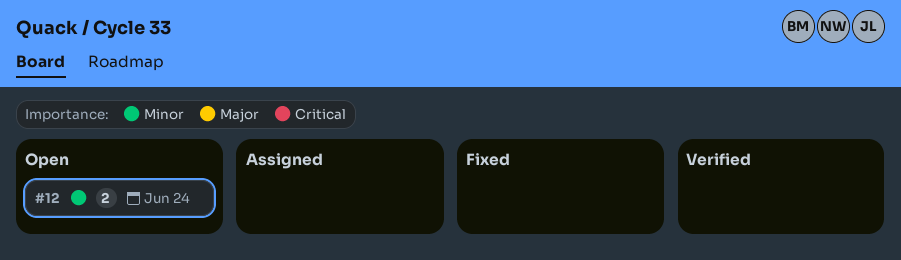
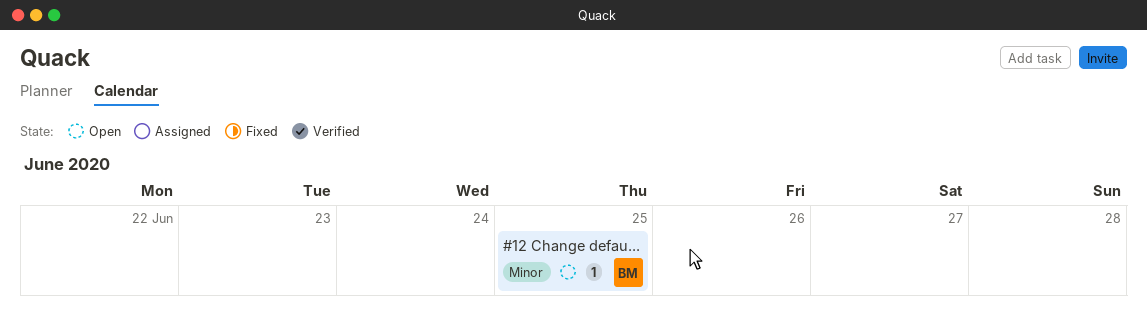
#12, estimate: 2 -> 1
#12, due: Jun 24 -> Jun 25

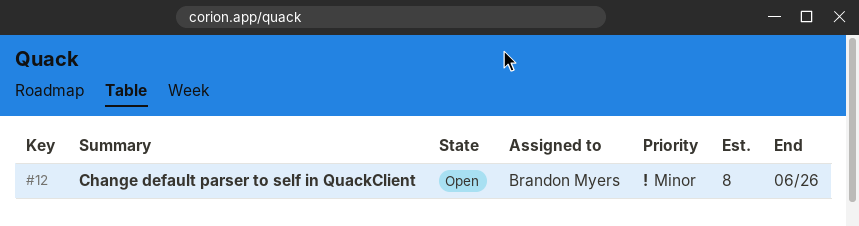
#12, estimate: 1 -> 8
#12, due: Jun 25 -> Jun 26

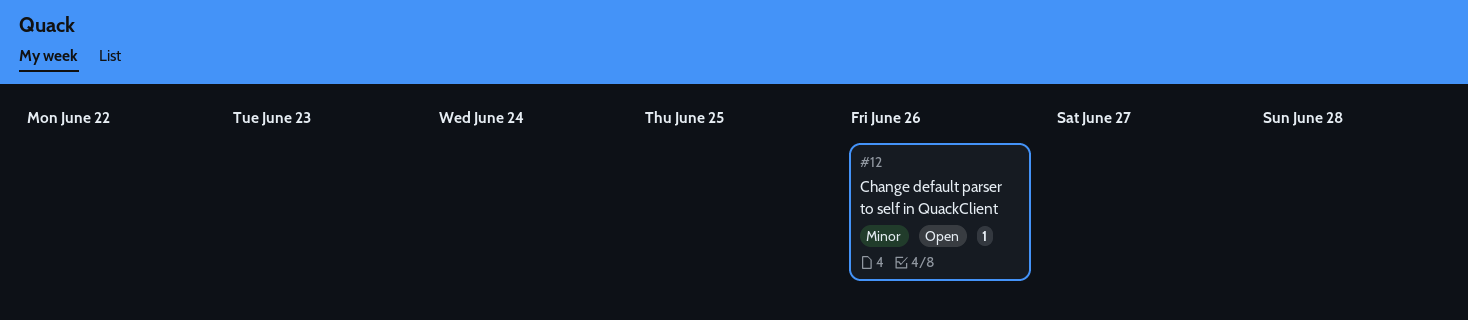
#12, estimate: 8 -> 1

